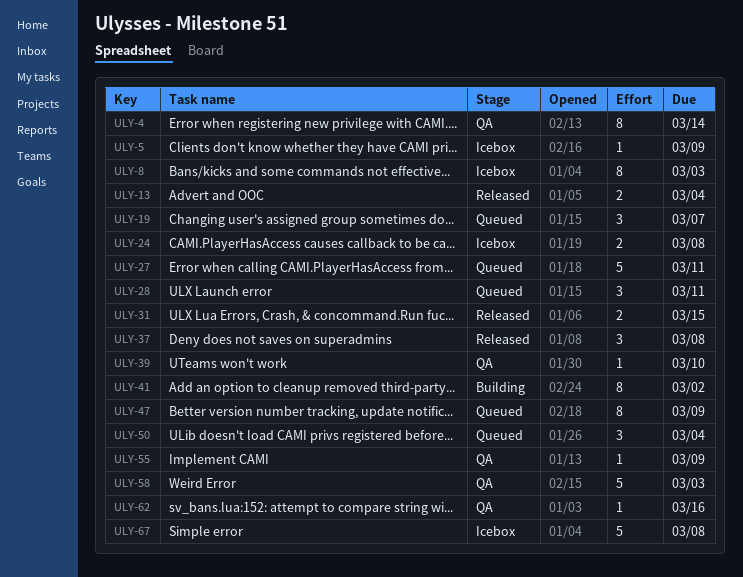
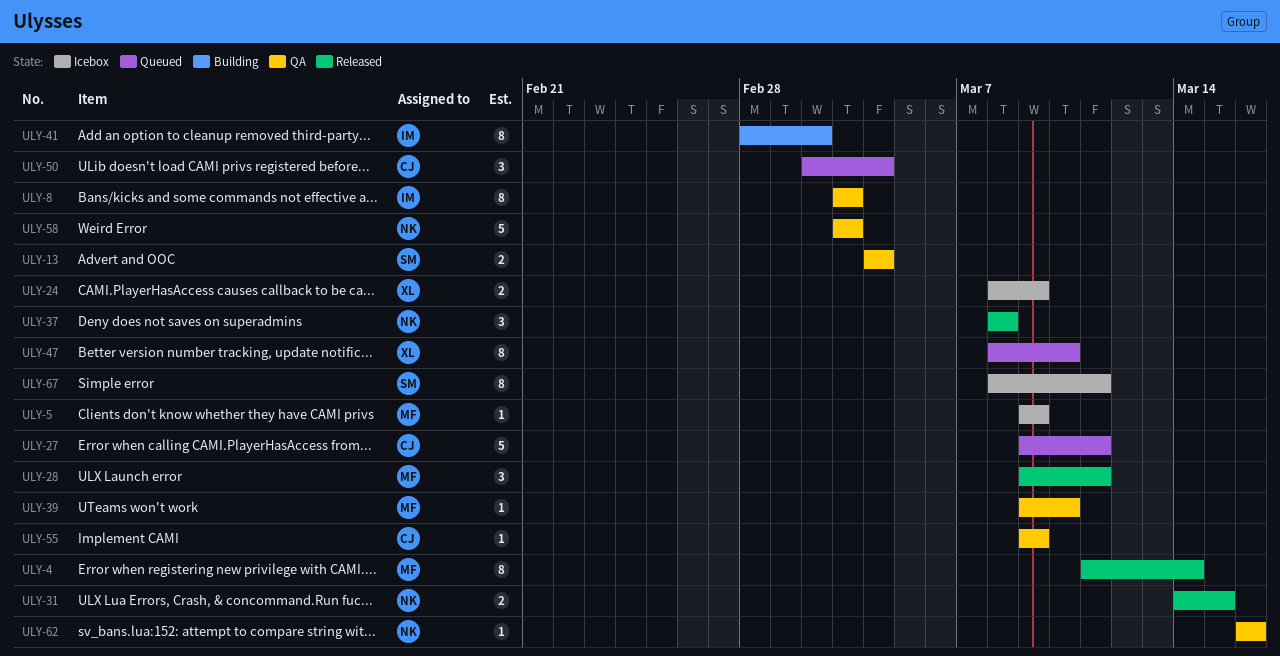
ULY-4, status: QA -> Released
ULY-8, status: Icebox -> QA
ULY-13, status: Released -> QA
ULY-19: present -> none
ULY-24, due: Mar 8 -> Mar 9
ULY-28, status: Queued -> Released
ULY-47, due: Mar 9 -> Mar 10
ULY-67, estimate: 5 -> 8
ULY-67, due: Mar 8 -> Mar 11

